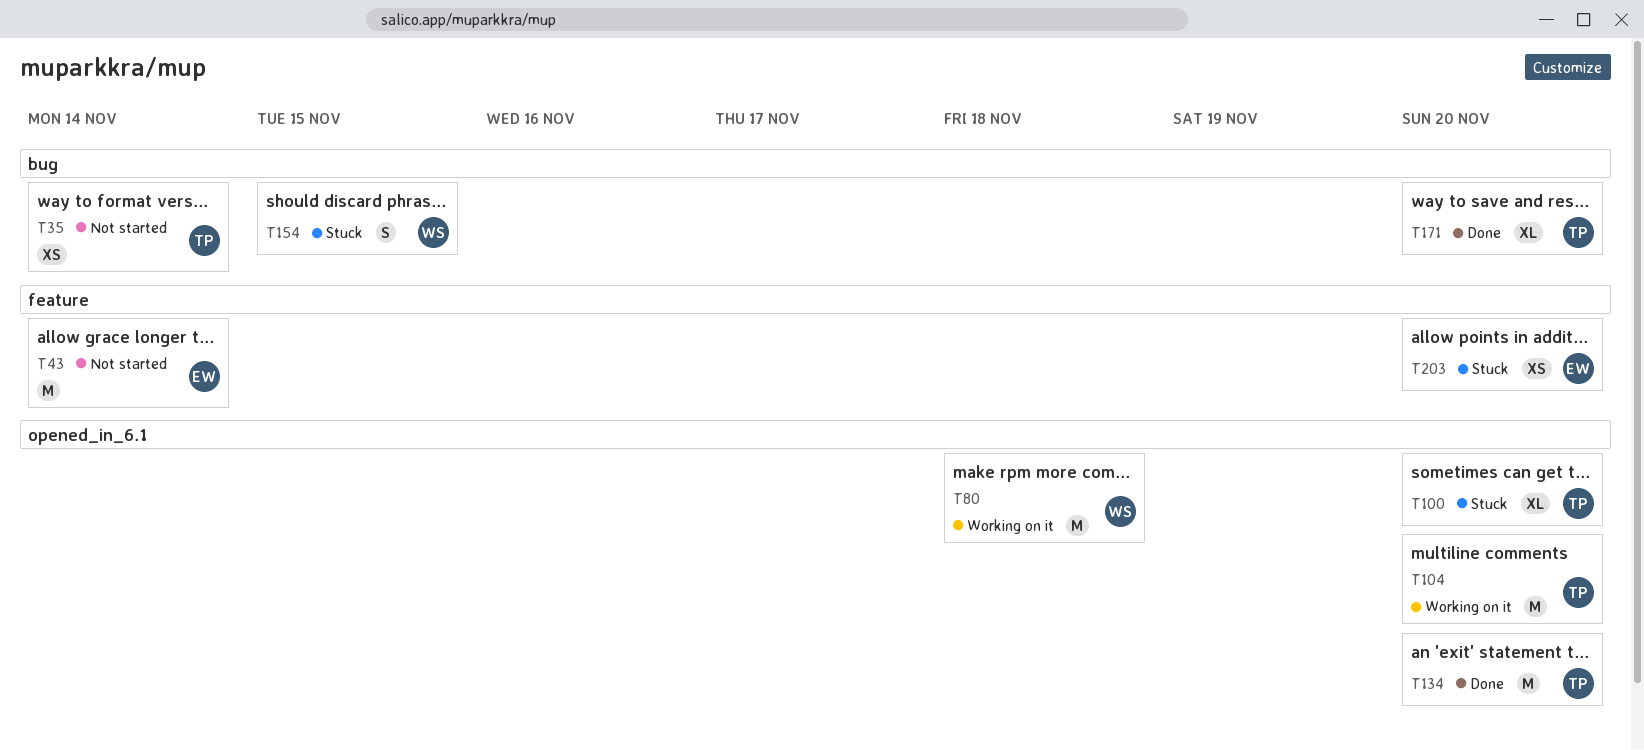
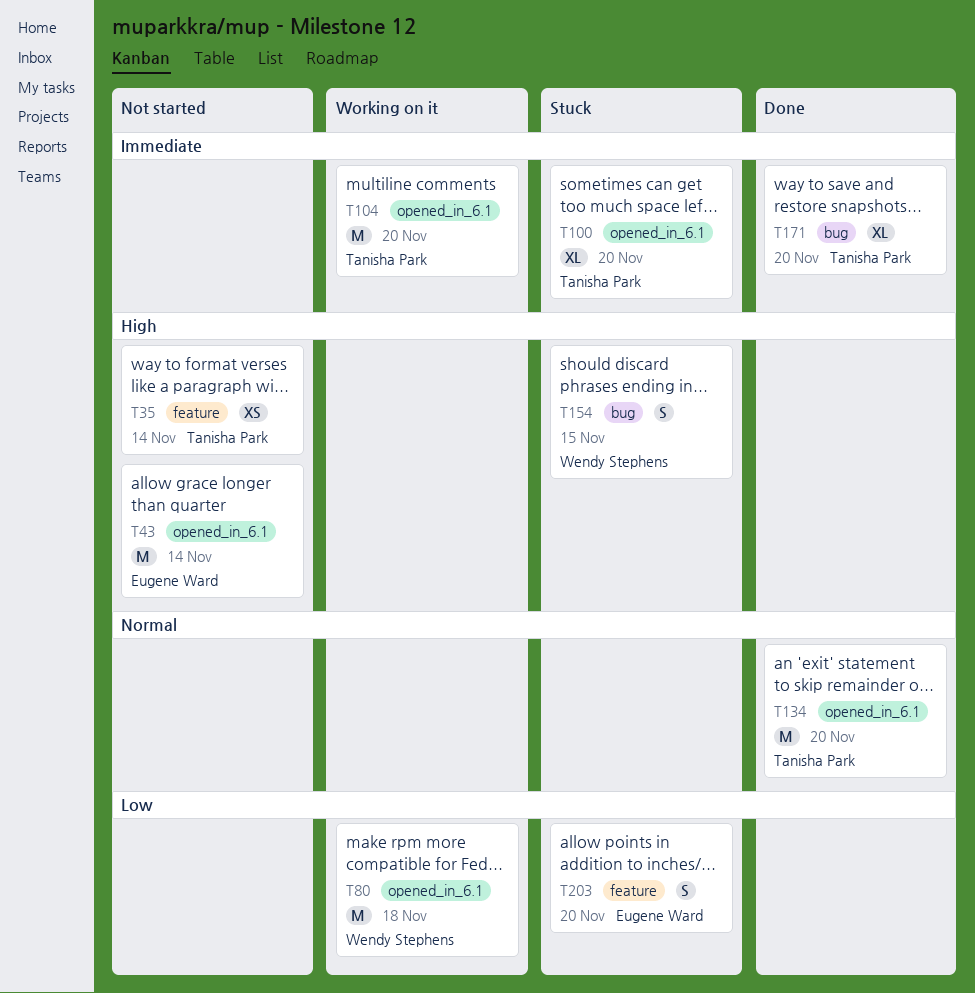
T35, label: bug -> feature
T43, label: feature -> opened_in_6.1
T203, estimate: XS -> S

